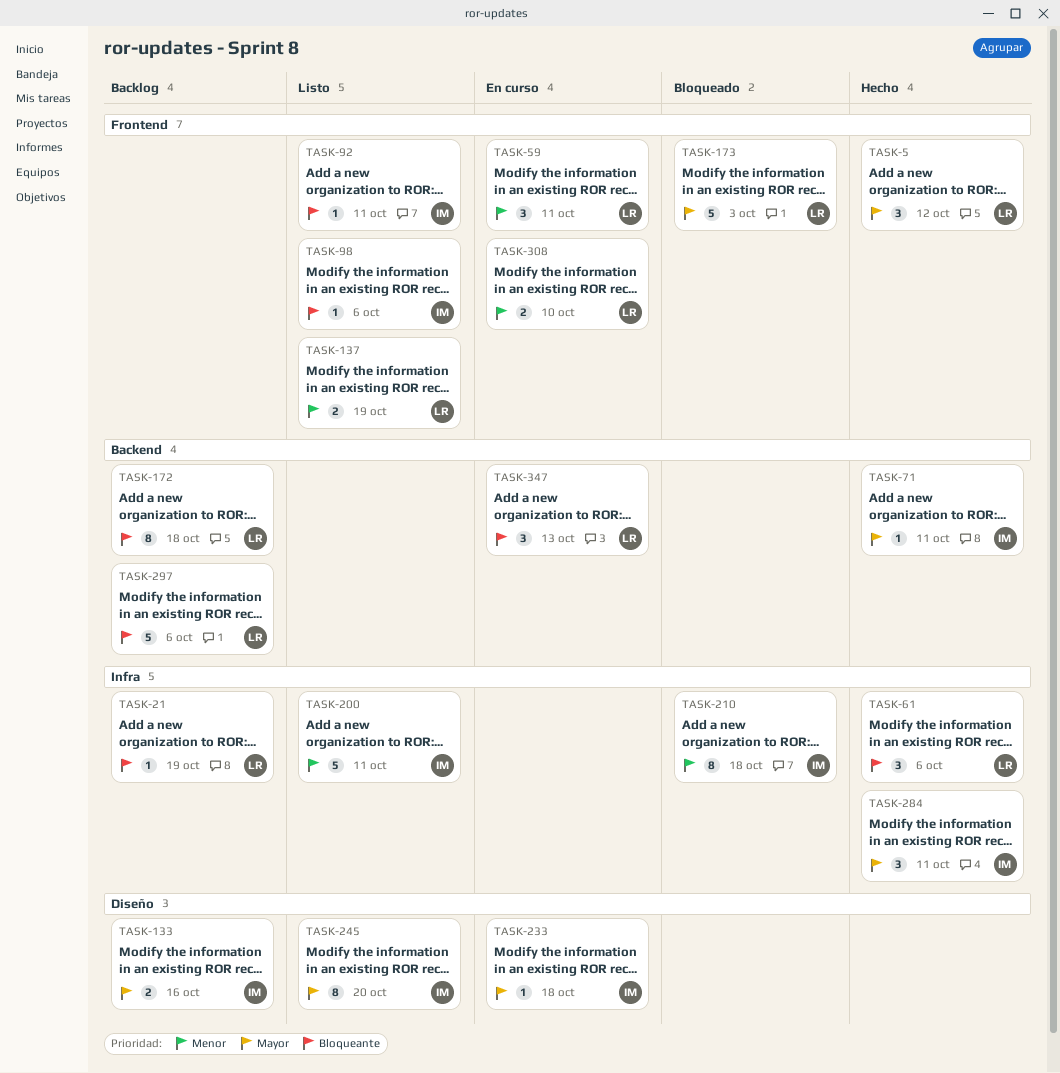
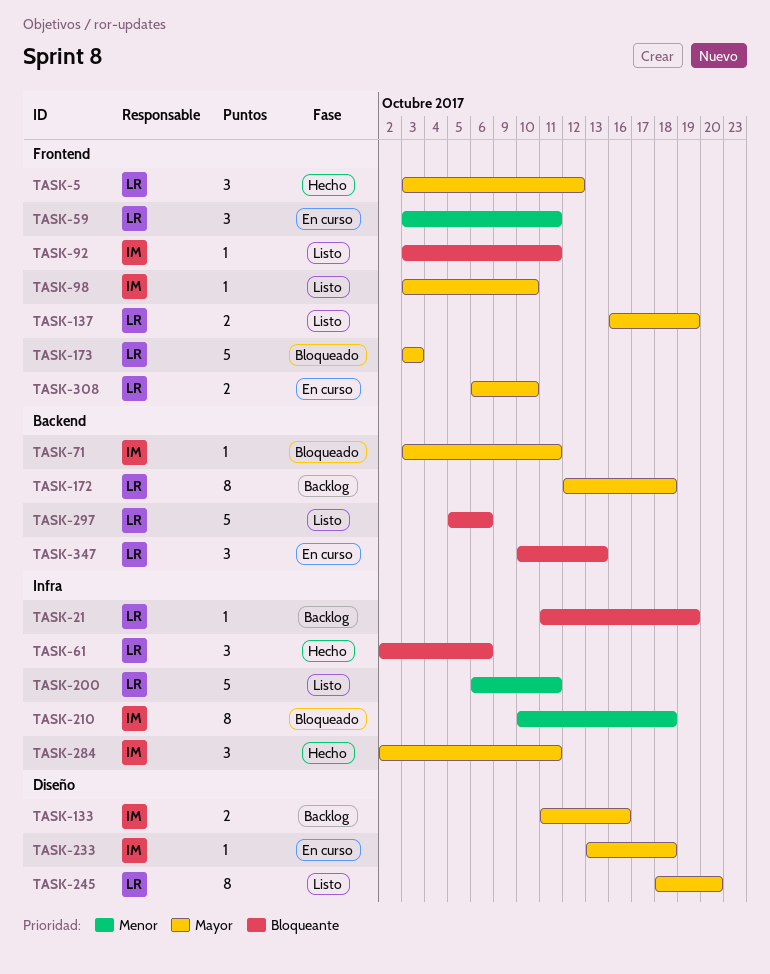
TASK-71, status: Hecho -> Bloqueado
TASK-98, priority: Bloqueante -> Mayor
TASK-98, due: Oct 6 -> Oct 10
TASK-137, priority: Menor -> Mayor
TASK-172, priority: Bloqueante -> Mayor
TASK-200, owner: IM -> LR
TASK-245, owner: IM -> LR
TASK-297, status: Backlog -> Listo
TASK-308, priority: Menor -> Mayor

